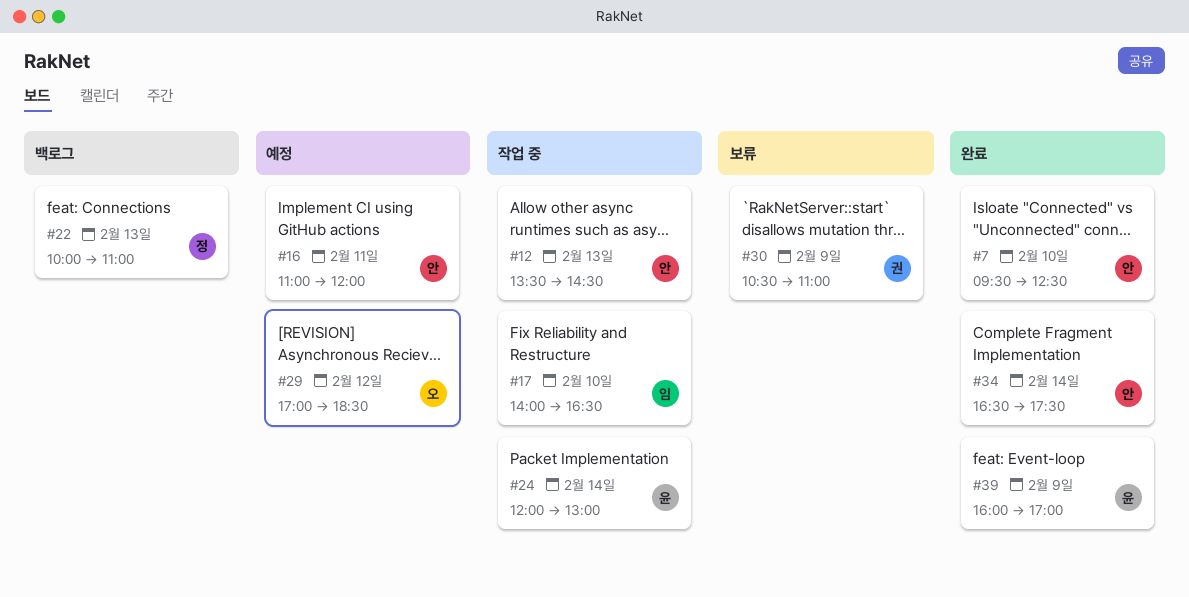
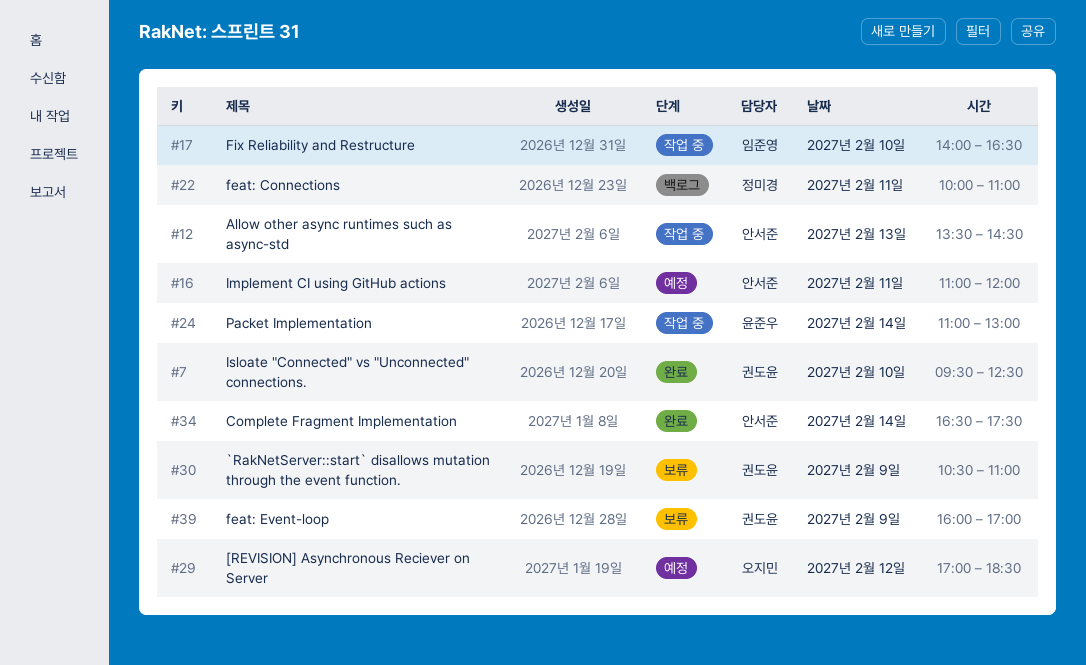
#7, owner: 안서준 -> 권도윤
#22, day: Feb 13 -> Feb 11
#24, begins: 12:00 -> 11:00
#39, status: 완료 -> 보류
#39, owner: 윤준우 -> 권도윤

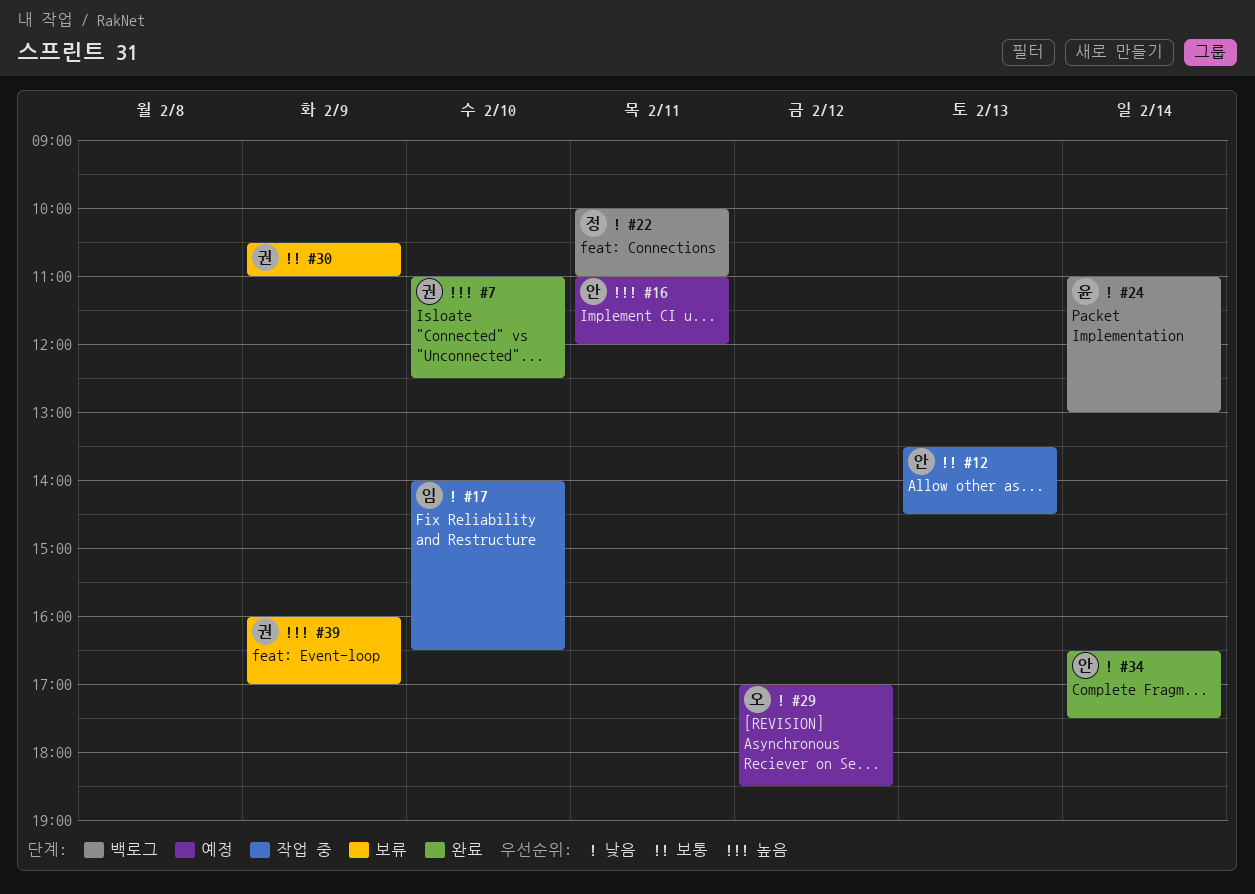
#7, begins: 09:30 -> 11:00
#24, status: 작업 중 -> 백로그

